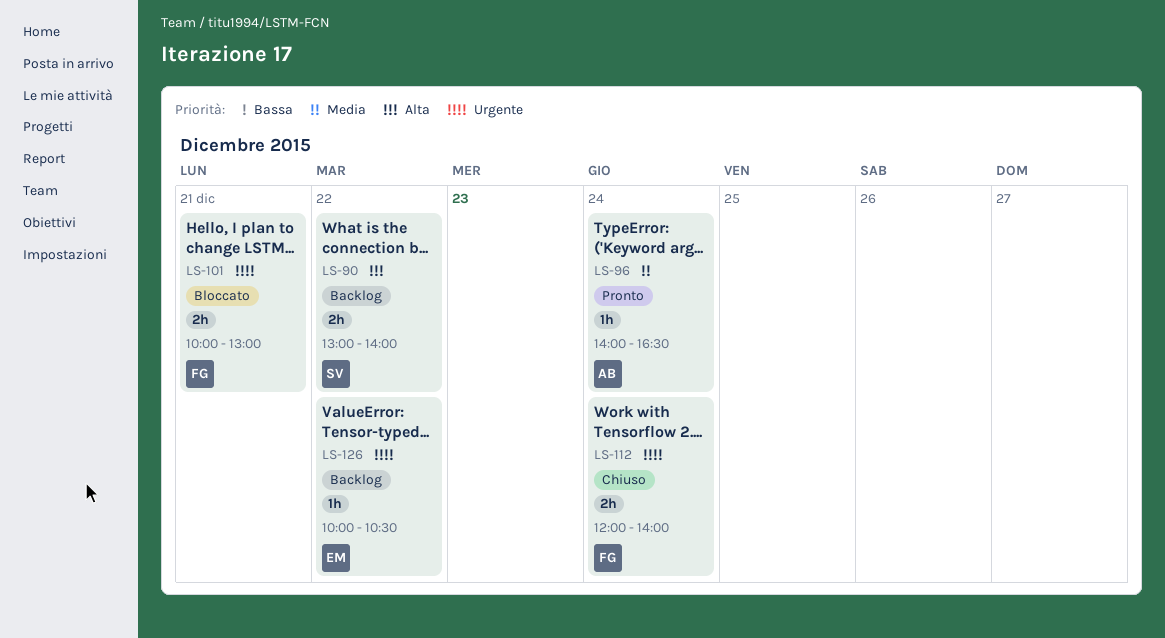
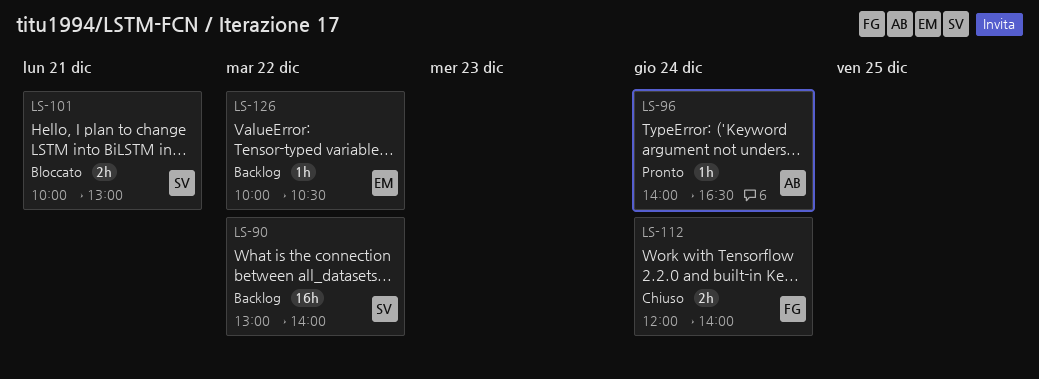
LS-90, estimate: 2h -> 16h
LS-101, owner: FG -> SV

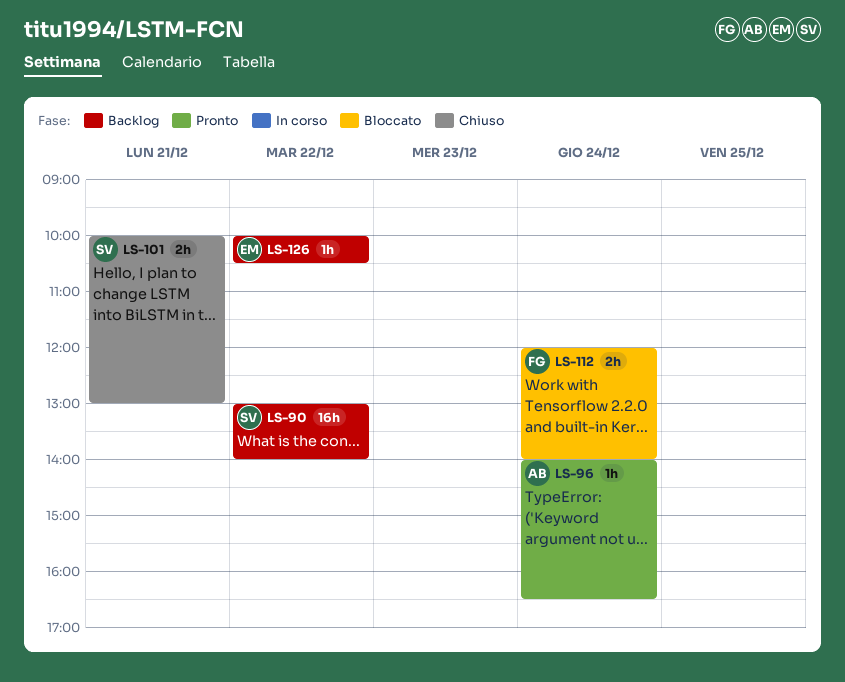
LS-101, status: Bloccato -> Chiuso
LS-112, status: Chiuso -> Bloccato

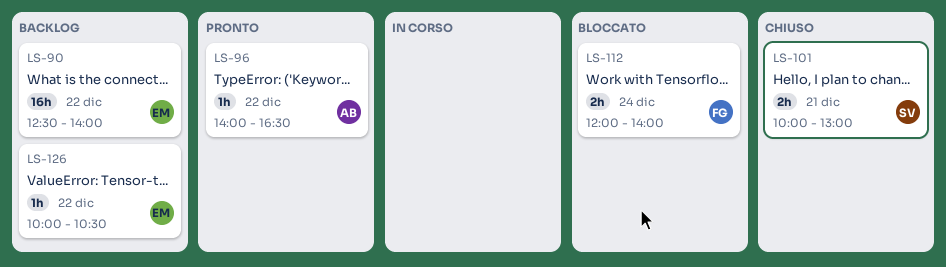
LS-90, owner: SV -> EM
LS-90, begins: 13:00 -> 12:30
LS-96, day: Dec 24 -> Dec 22

